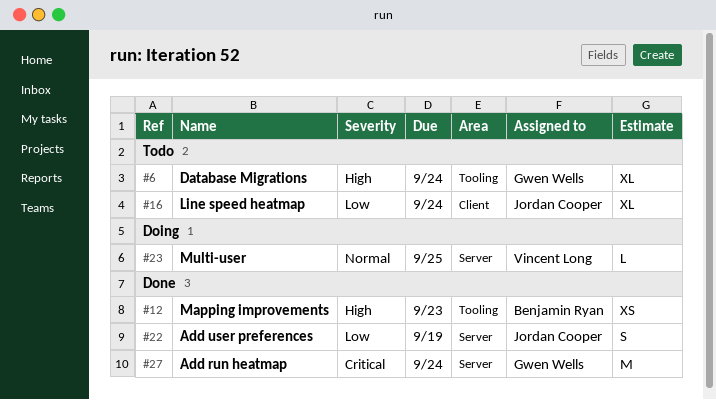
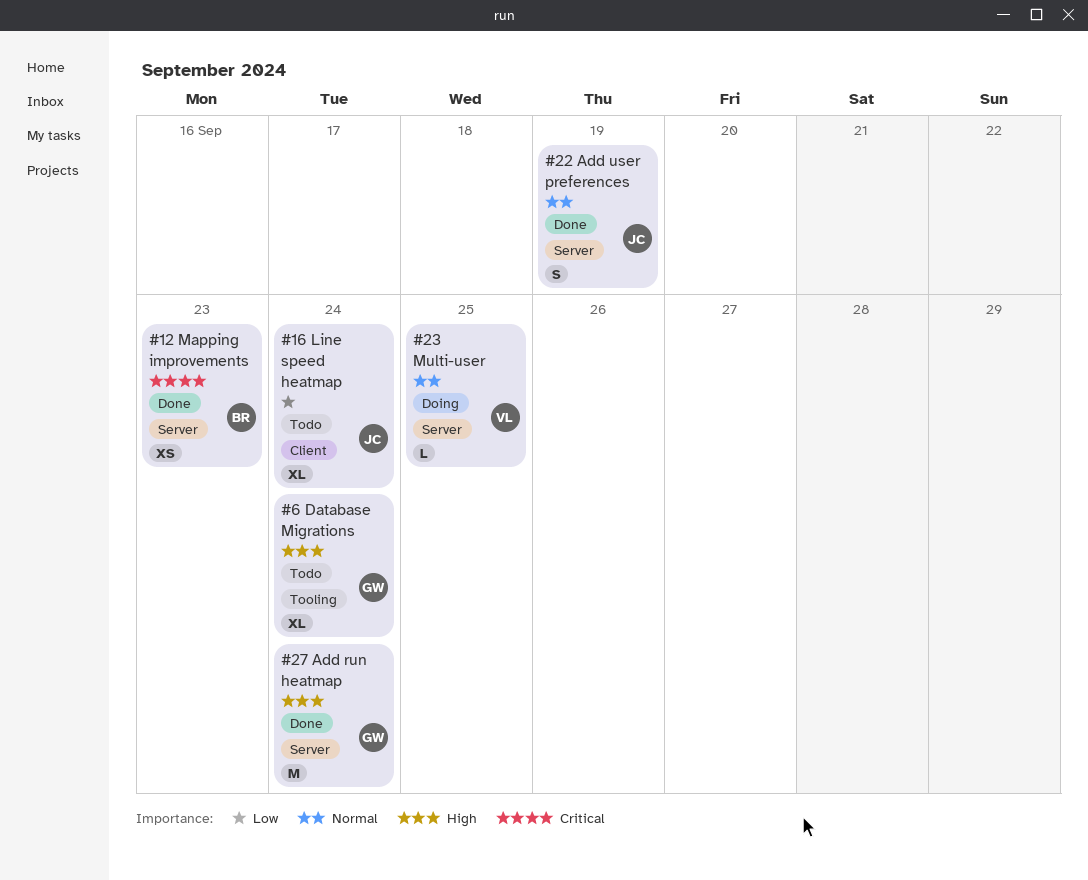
#12, priority: High -> Critical
#12, label: Tooling -> Server
#22, priority: Low -> Normal
#27, priority: Critical -> High

